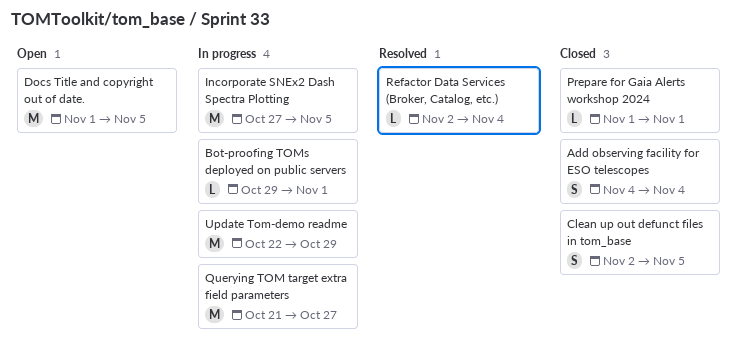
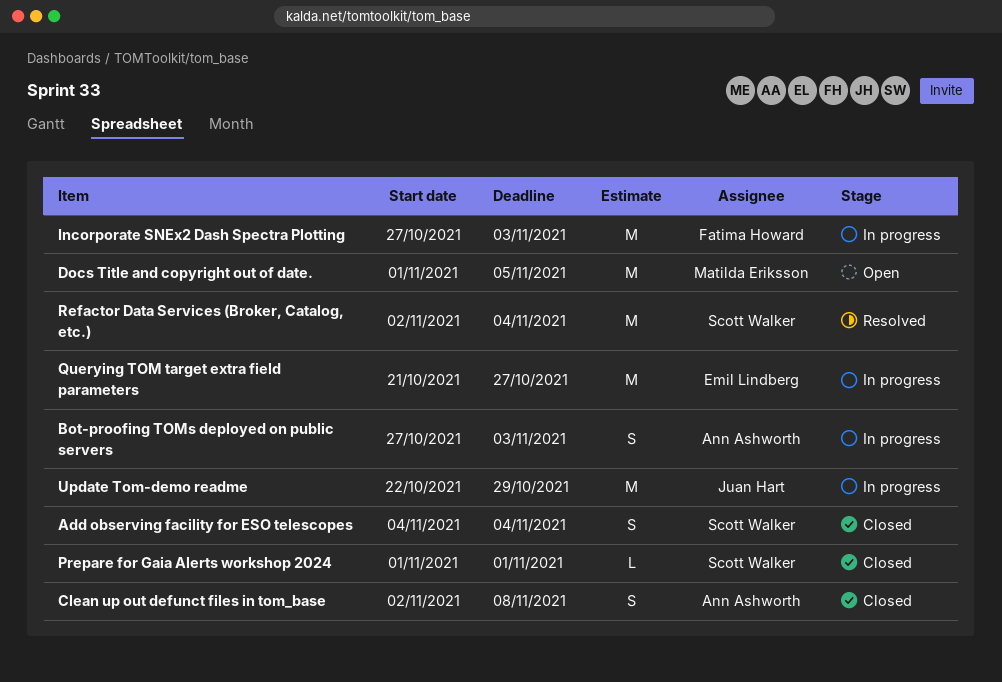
Bot-proofing TOMs deployed on public servers, estimate: L -> S
Bot-proofing TOMs deployed on public servers, start: Oct 29 -> Oct 27
Bot-proofing TOMs deployed on public servers, due: Nov 1 -> Nov 3
Clean up out defunct files in tom_base, due: Nov 5 -> Nov 8
Incorporate SNEx2 Dash Spectra Plotting, due: Nov 5 -> Nov 3
Refactor Data Services (Broker, Catalog, etc.), estimate: L -> M

